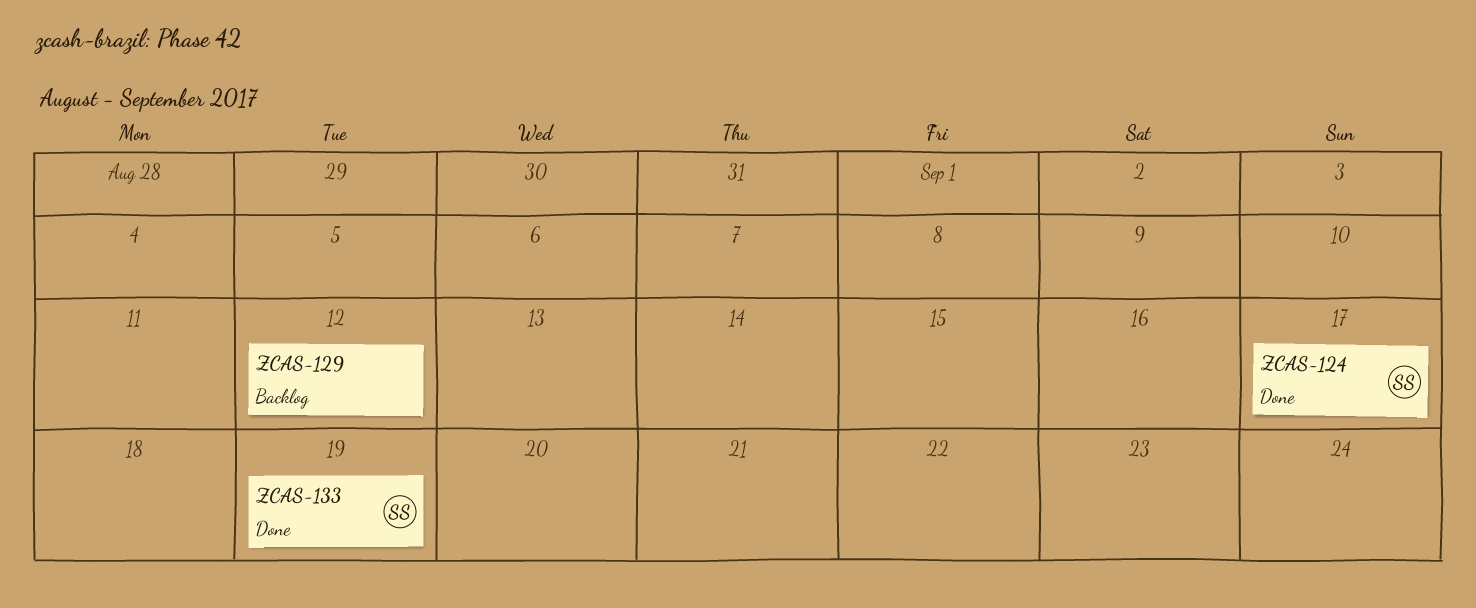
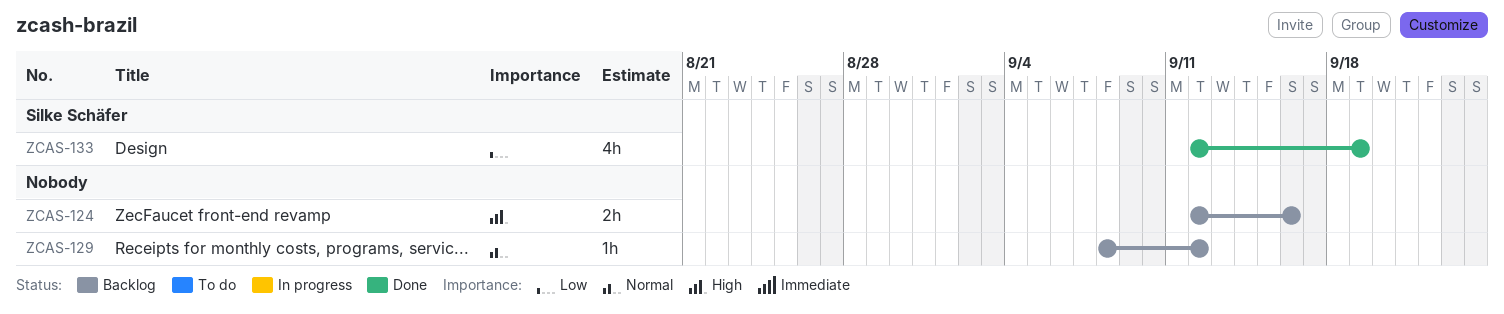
ZCAS-124, status: Done -> Backlog
ZCAS-124, owner: Silke Schäfer -> none
ZCAS-124, due: Sep 17 -> Sep 16

